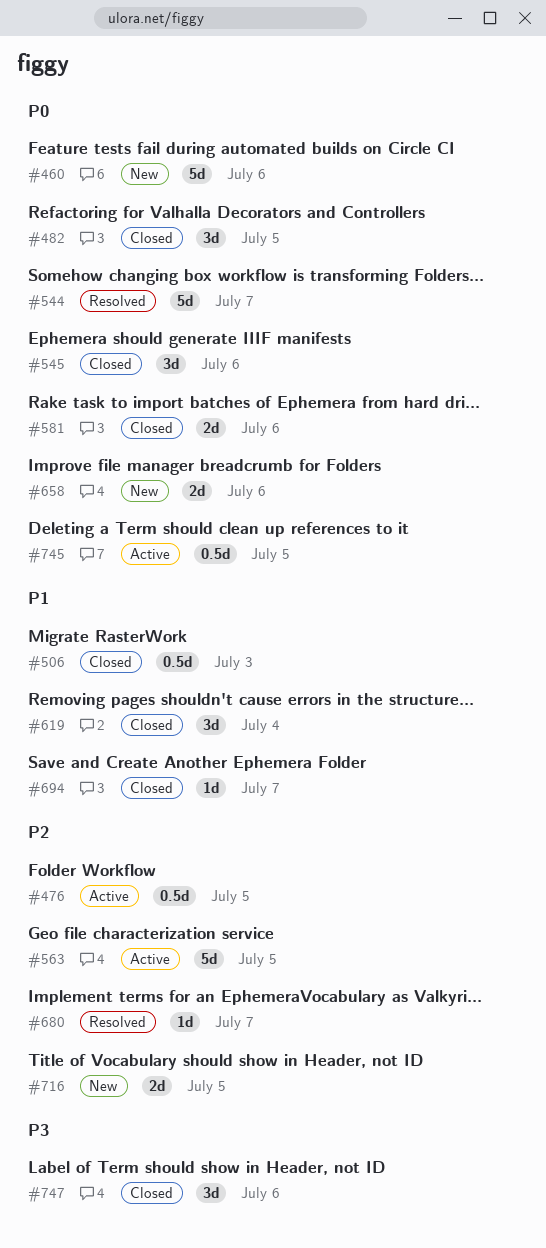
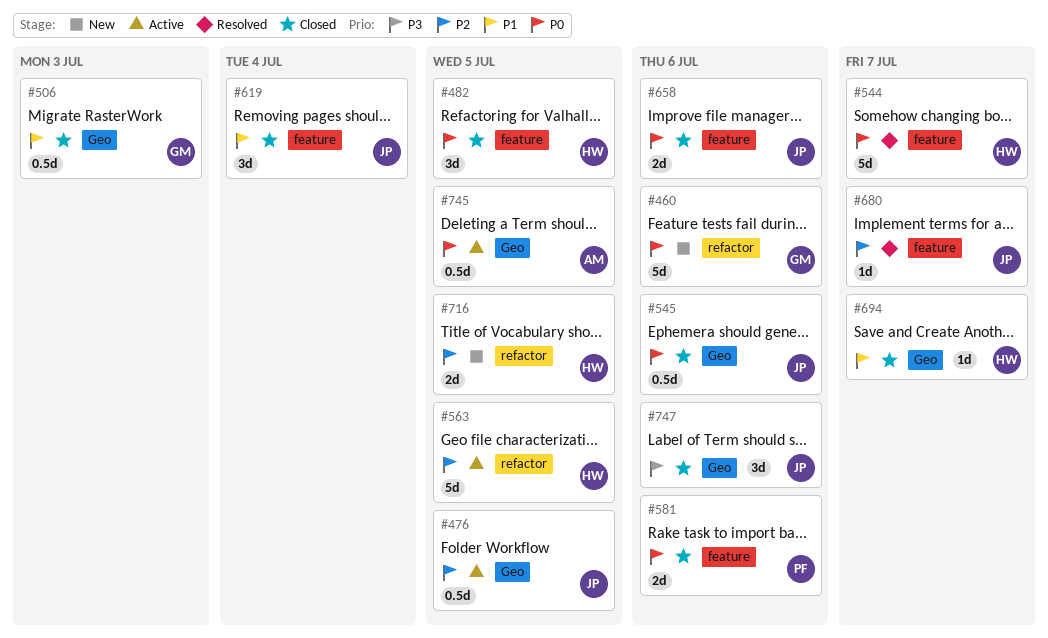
#545, estimate: 3d -> 0.5d
#658, status: New -> Closed

